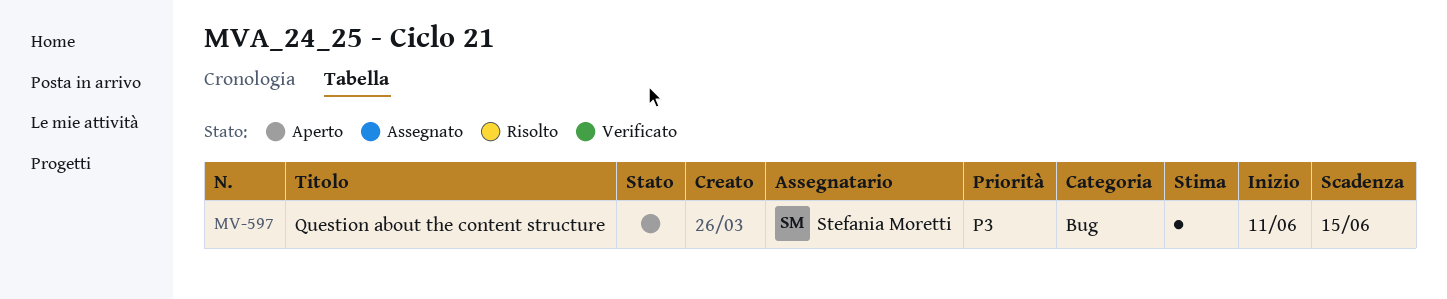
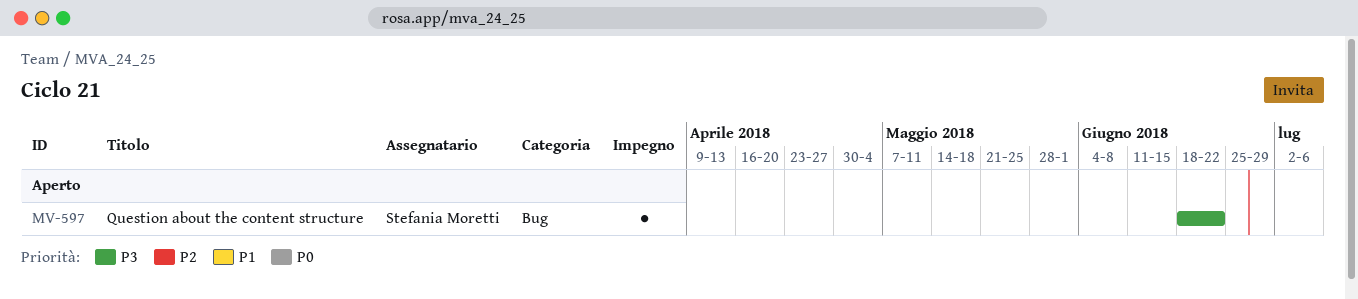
MV-597, start: Jun 11 -> Jun 18
MV-597, due: Jun 15 -> Jun 22

